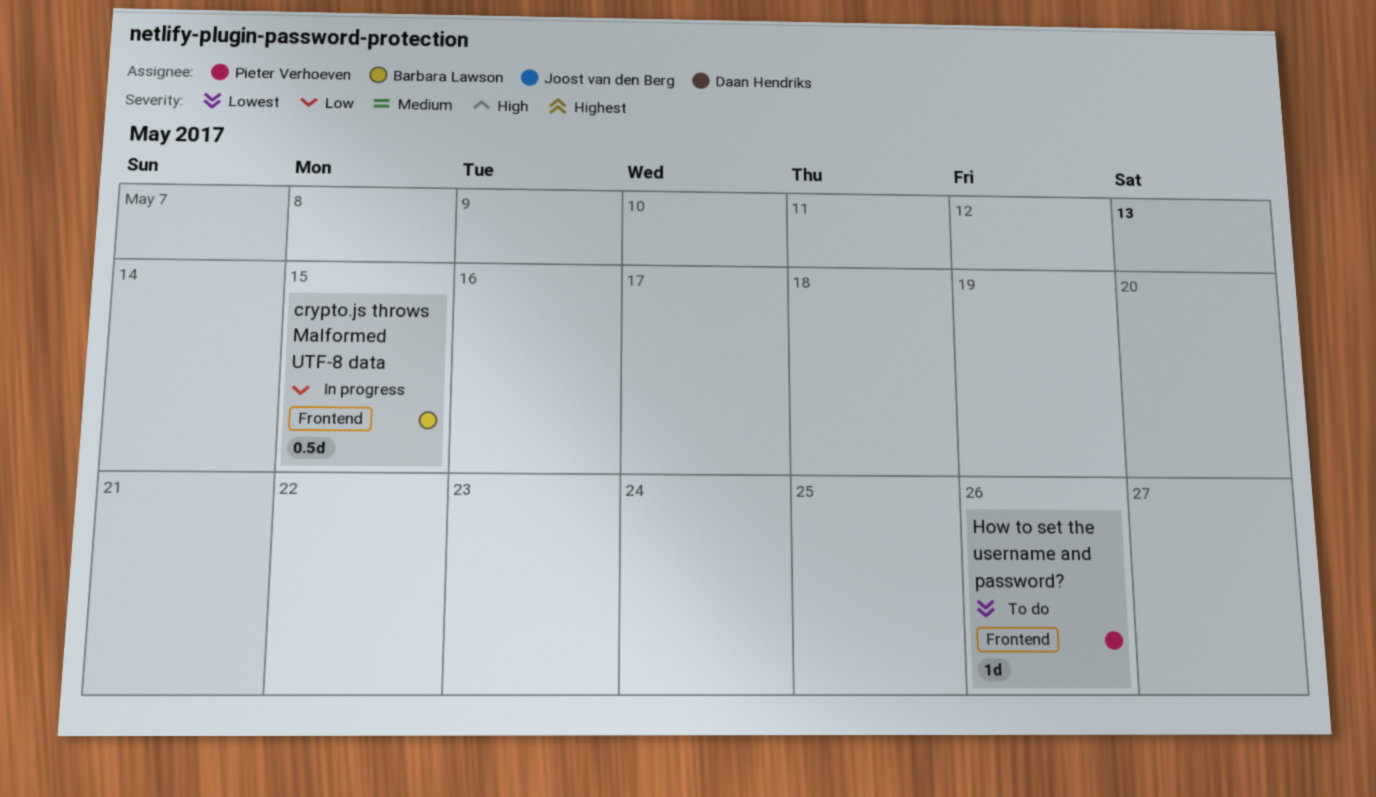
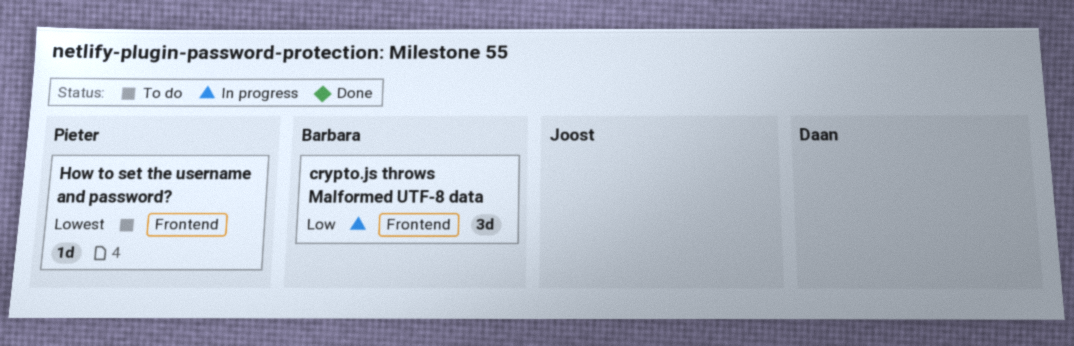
crypto.js throws Malformed UTF-8 data, estimate: 0.5d -> 3d

